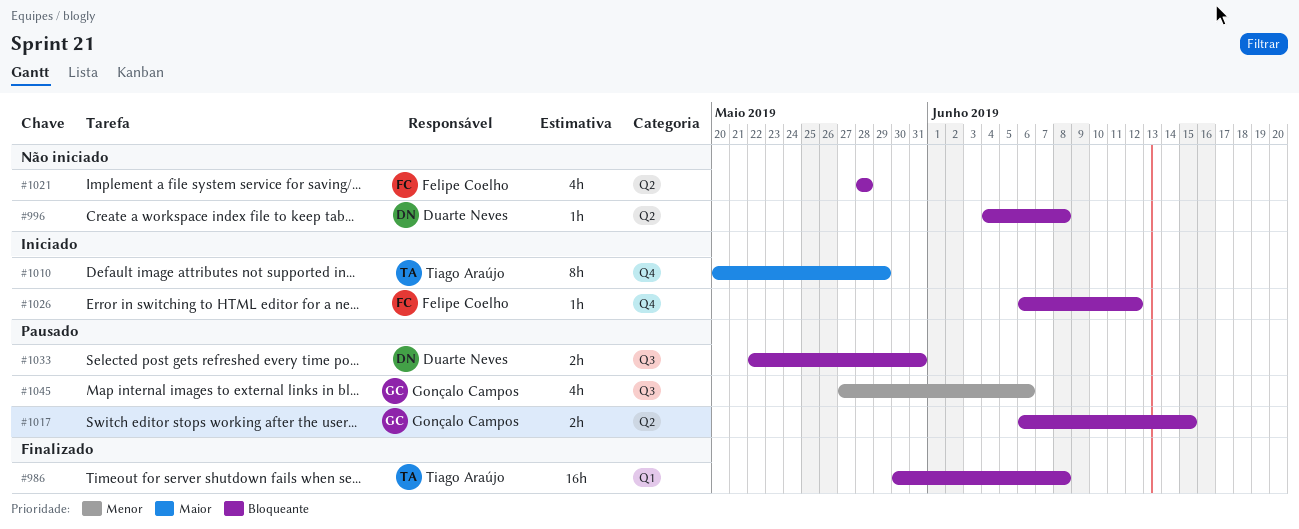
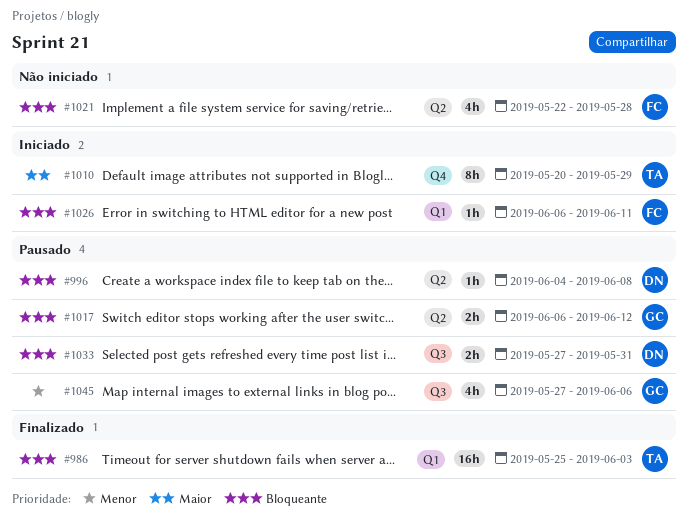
#986, start: May 30 -> May 25
#986, due: Jun 8 -> Jun 3
#996, status: Não iniciado -> Pausado
#1017, due: Jun 15 -> Jun 12
#1021, start: May 28 -> May 22
#1026, label: Q4 -> Q1
#1026, due: Jun 12 -> Jun 11
#1033, start: May 22 -> May 27

